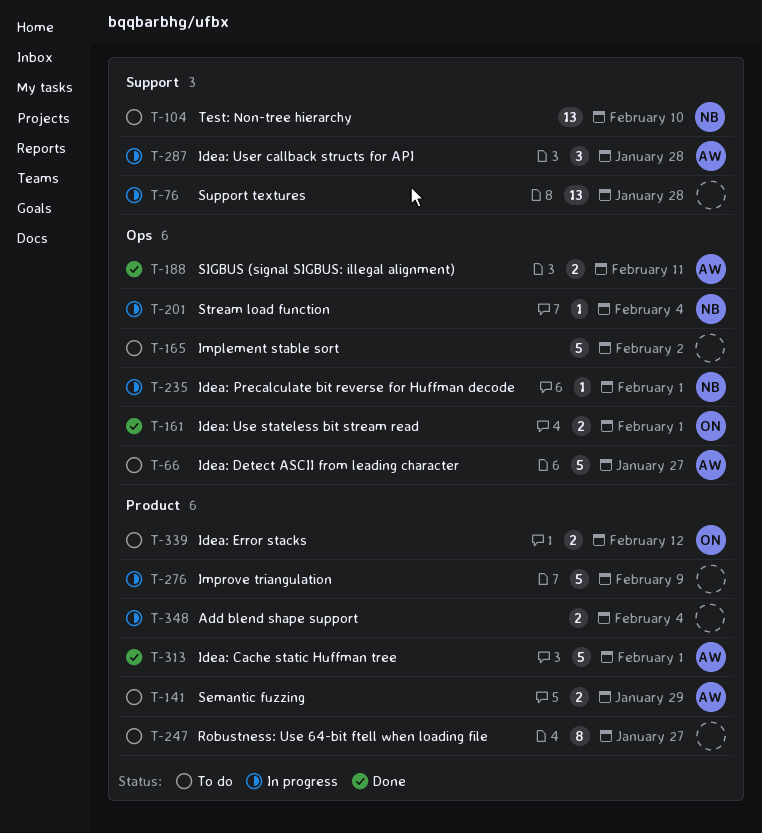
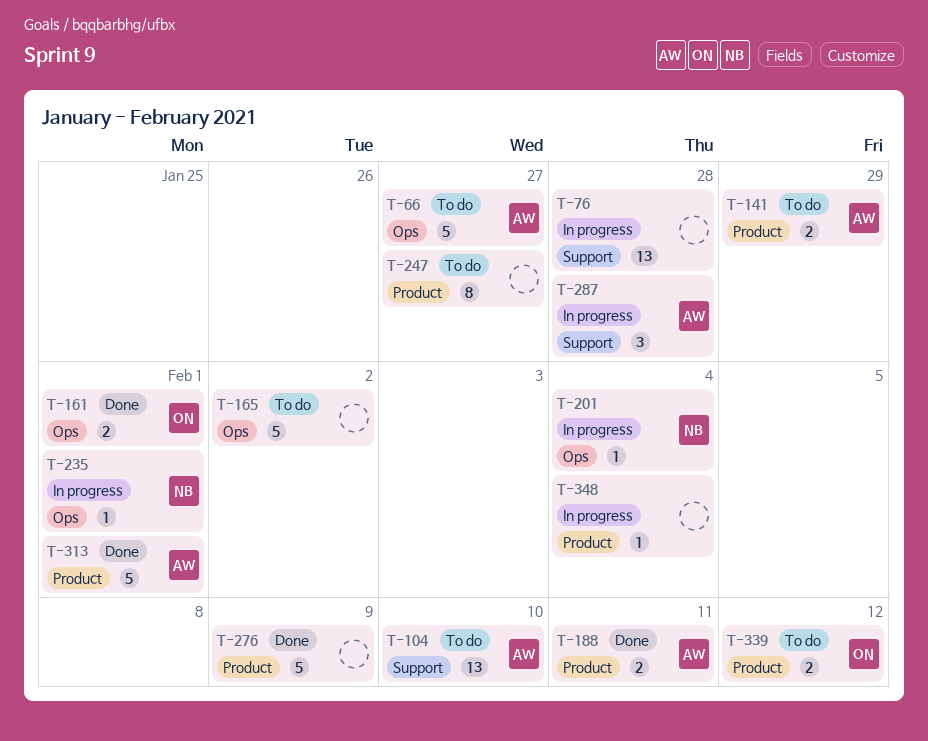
T-104, owner: NB -> AW
T-188, label: Ops -> Product
T-276, status: In progress -> Done
T-348, estimate: 2 -> 1

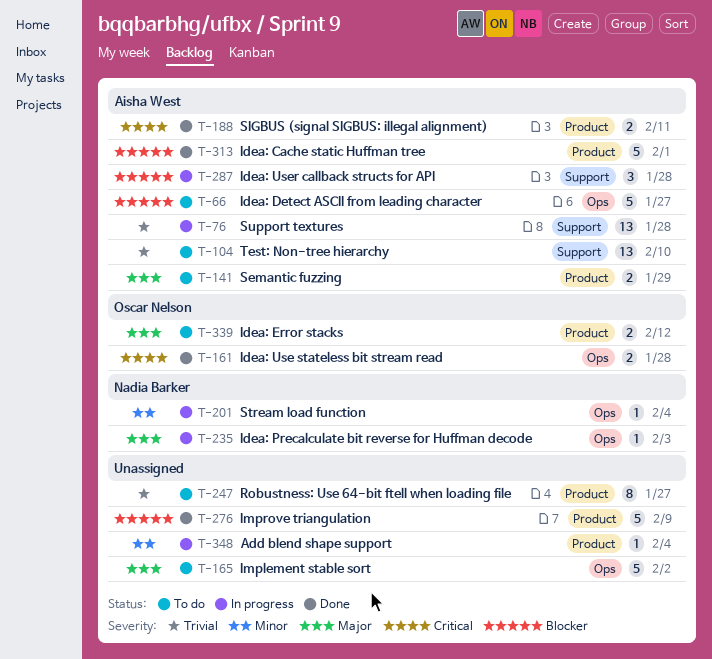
T-76, owner: none -> Aisha West
T-161, due: Feb 1 -> Jan 28
T-235, due: Feb 1 -> Feb 3

